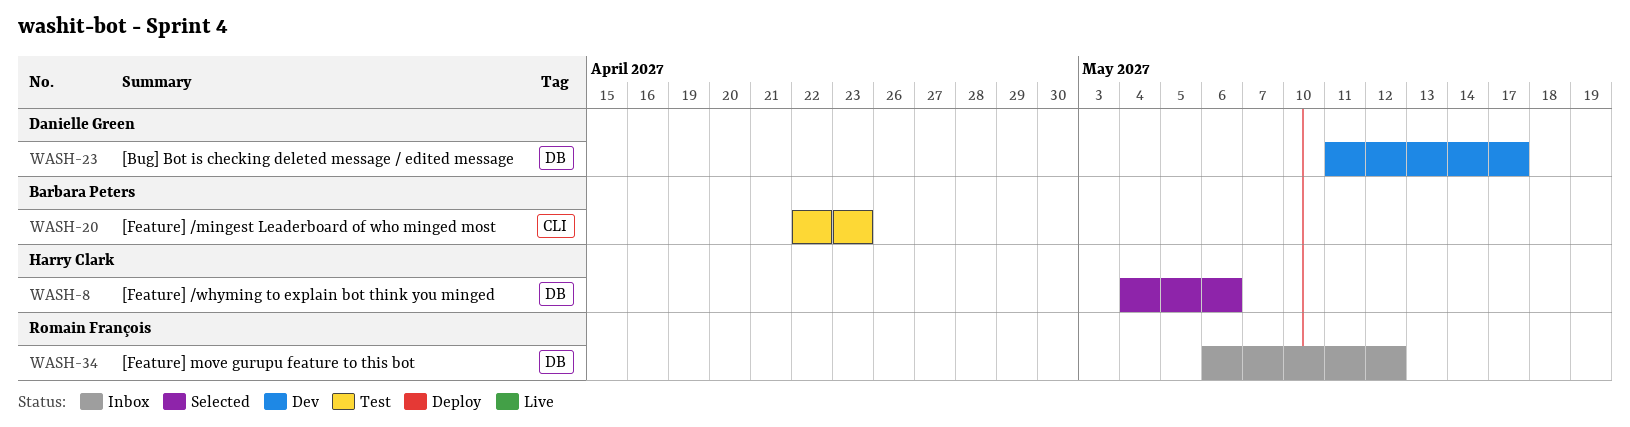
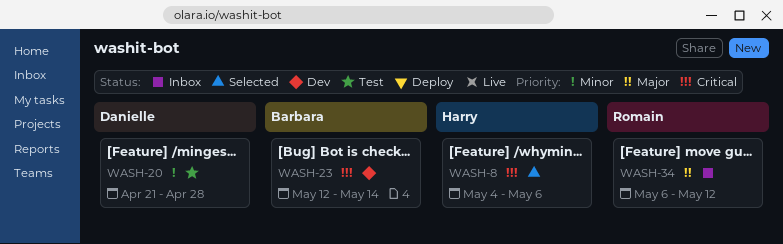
WASH-20, owner: Barbara Peters -> Danielle Green
WASH-20, start: Apr 22 -> Apr 21
WASH-20, due: Apr 23 -> Apr 28
WASH-23, owner: Danielle Green -> Barbara Peters
WASH-23, start: May 11 -> May 12
WASH-23, due: May 17 -> May 14

